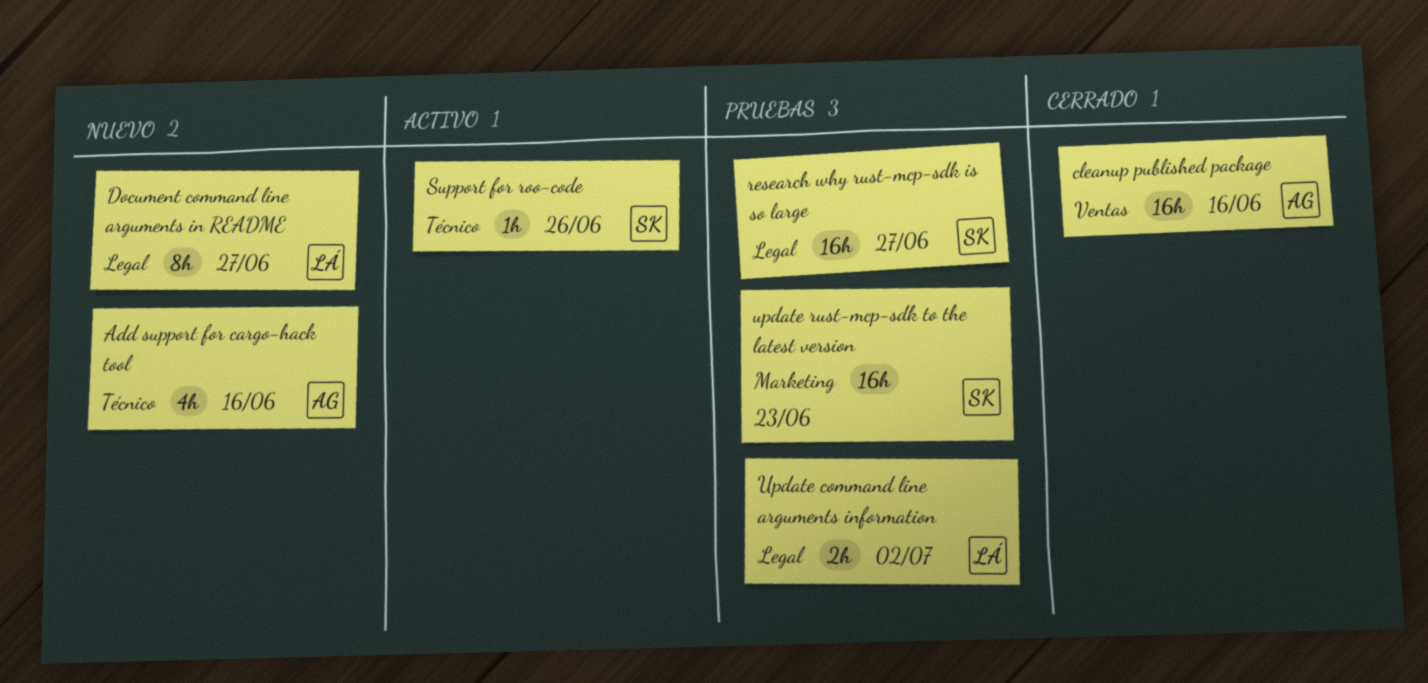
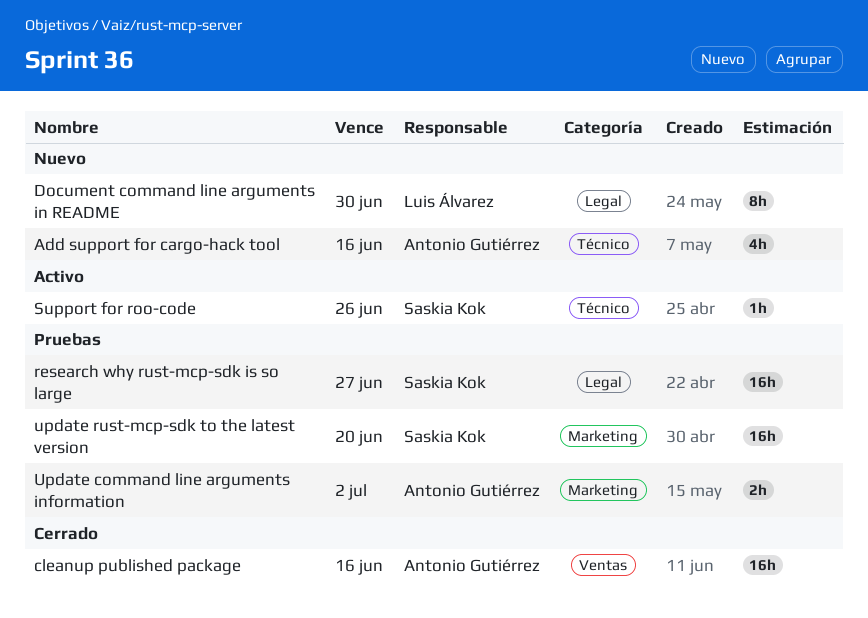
Document command line arguments in README, due: Jun 27 -> Jun 30
Update command line arguments information, owner: Luis Álvarez -> Antonio Gutiérrez
Update command line arguments information, label: Legal -> Marketing
update rust-mcp-sdk to the latest version, due: Jun 23 -> Jun 20

